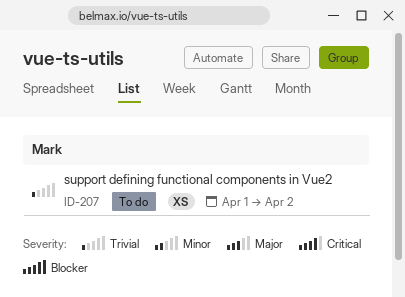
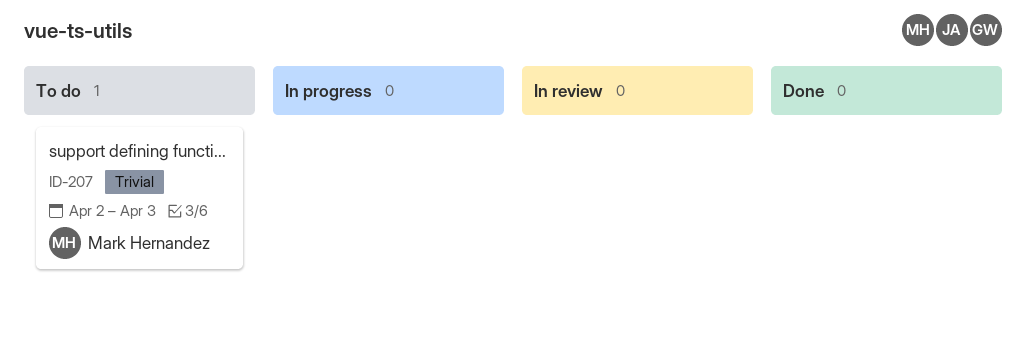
ID-207, start: Apr 1 -> Apr 2
ID-207, due: Apr 2 -> Apr 3

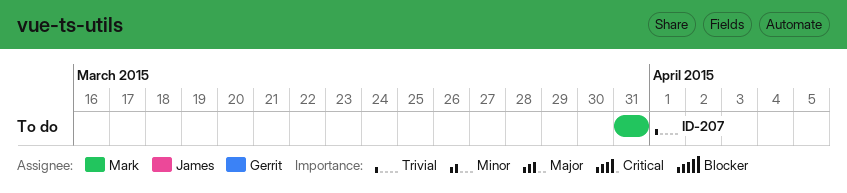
ID-207, start: Apr 2 -> Mar 31
ID-207, due: Apr 3 -> Mar 31

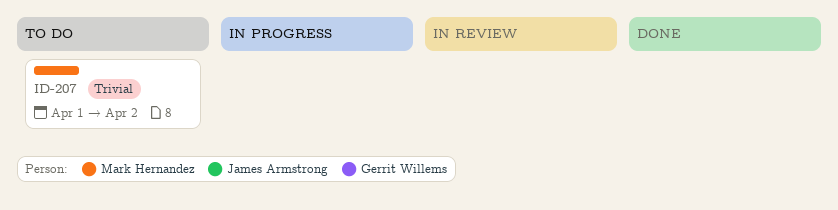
ID-207, start: Mar 31 -> Apr 1
ID-207, due: Mar 31 -> Apr 2

